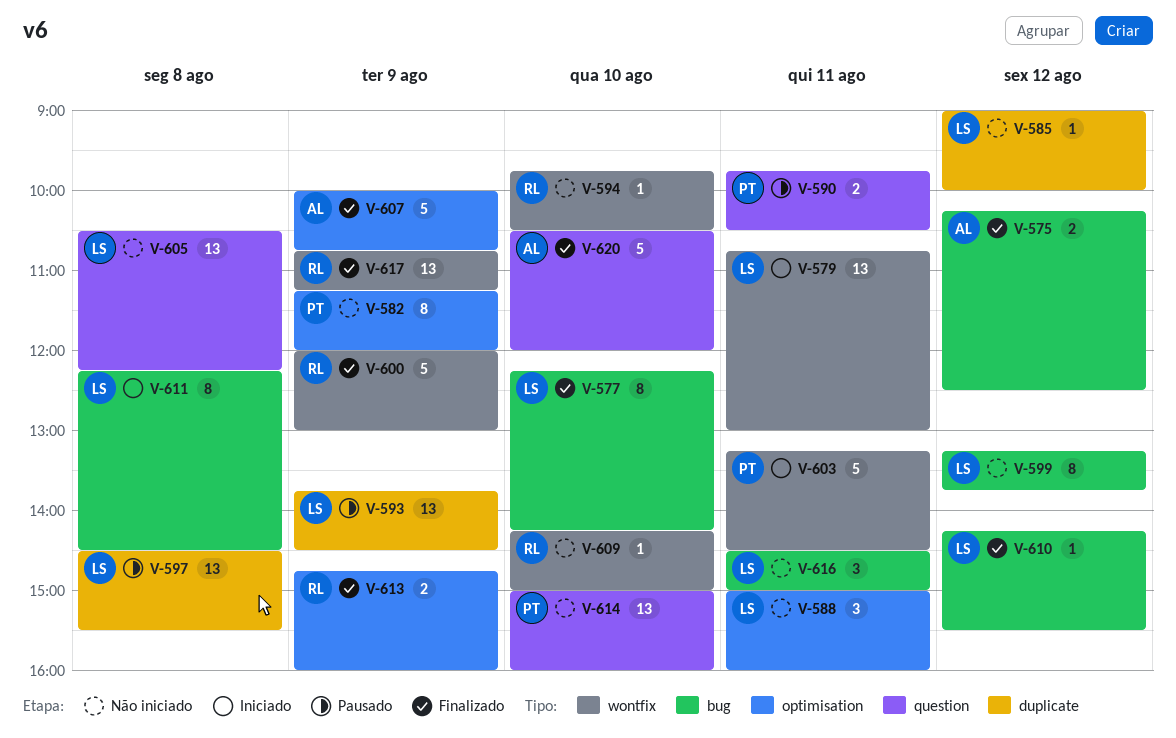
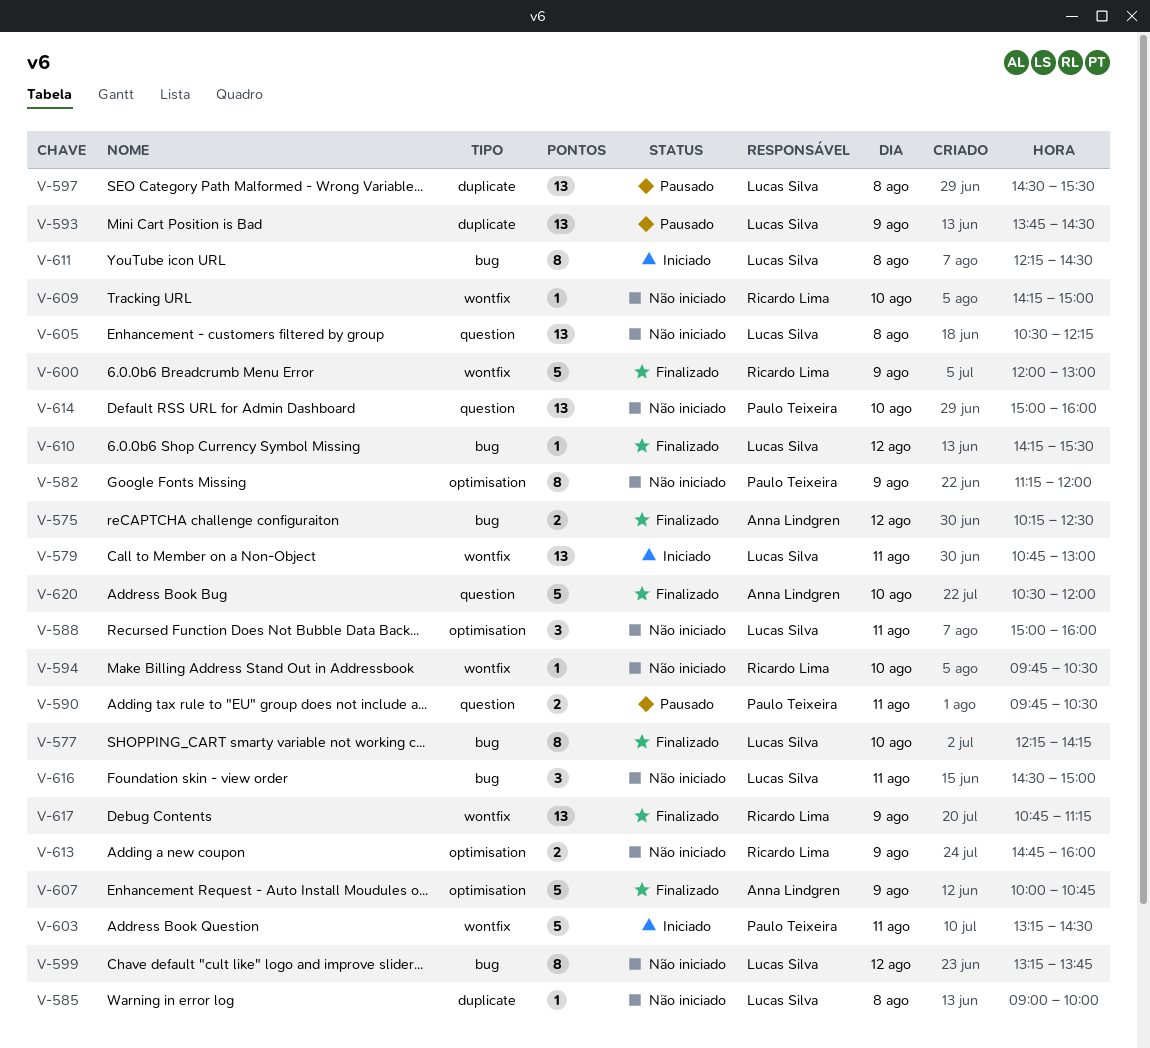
V-585, day: Aug 12 -> Aug 8
V-613, status: Finalizado -> Não iniciado

